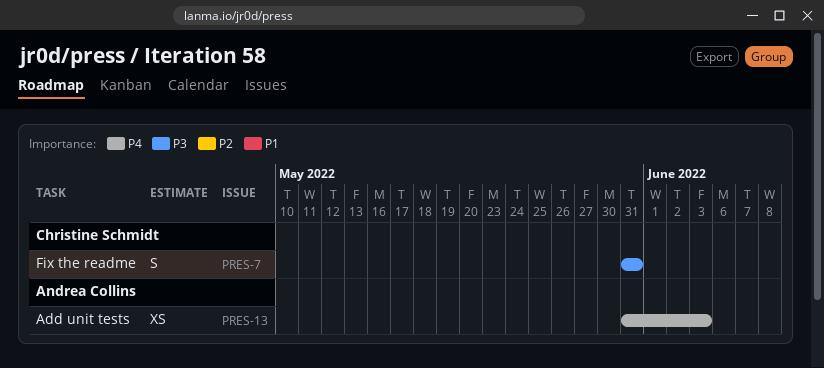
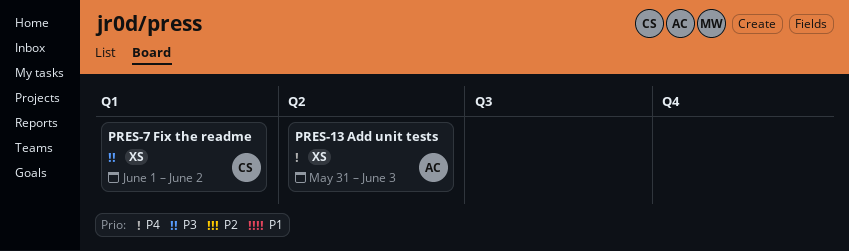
PRES-7, estimate: S -> XS
PRES-7, start: May 31 -> Jun 1
PRES-7, due: May 31 -> Jun 2

